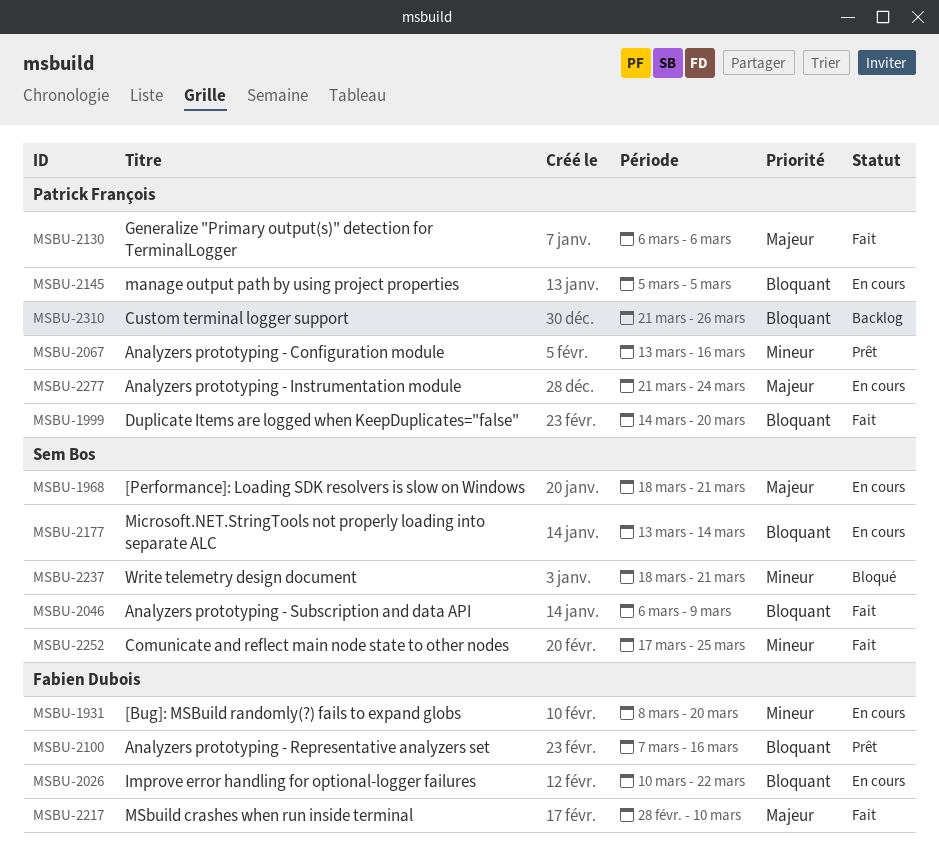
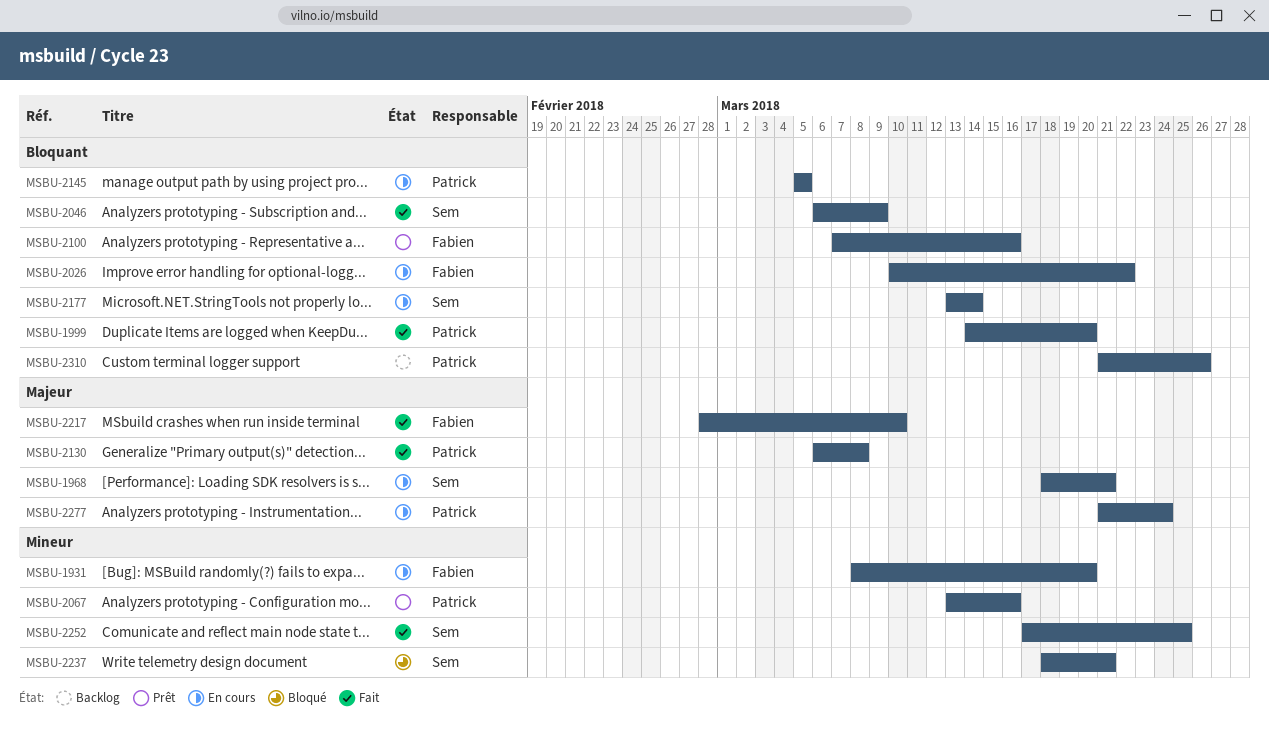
MSBU-2130, due: Mar 6 -> Mar 8

